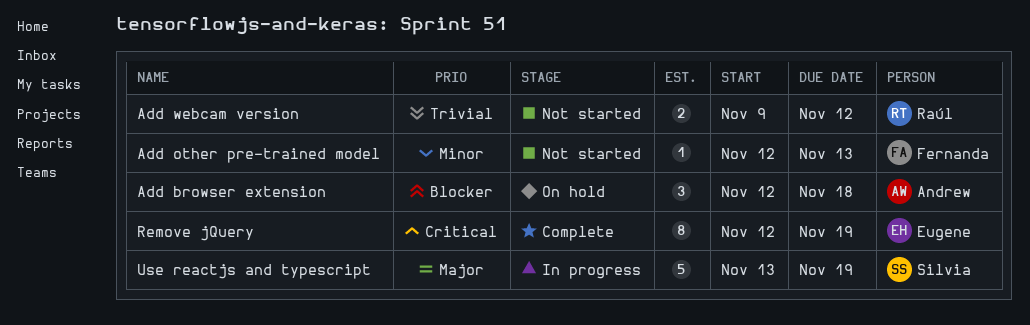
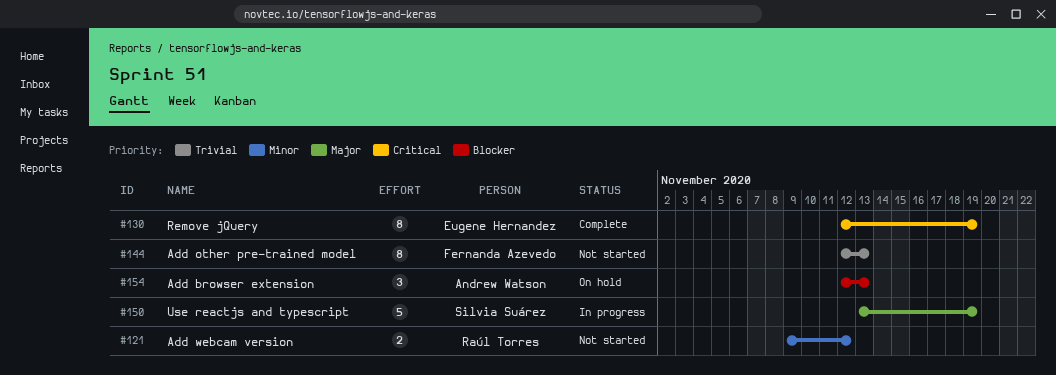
Add browser extension, due: Nov 18 -> Nov 13
Add other pre-trained model, priority: Minor -> Trivial
Add other pre-trained model, estimate: 1 -> 8
Add webcam version, priority: Trivial -> Minor

